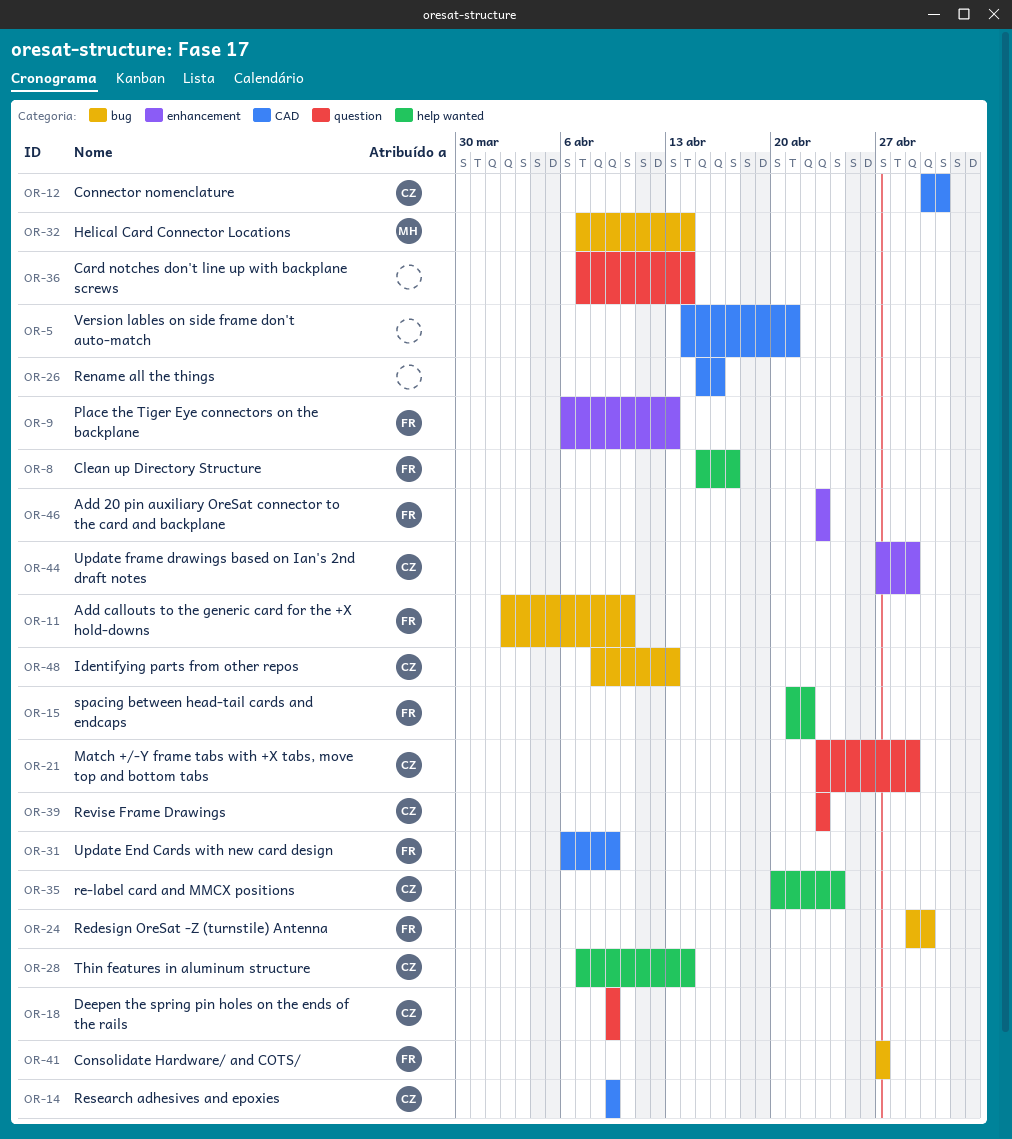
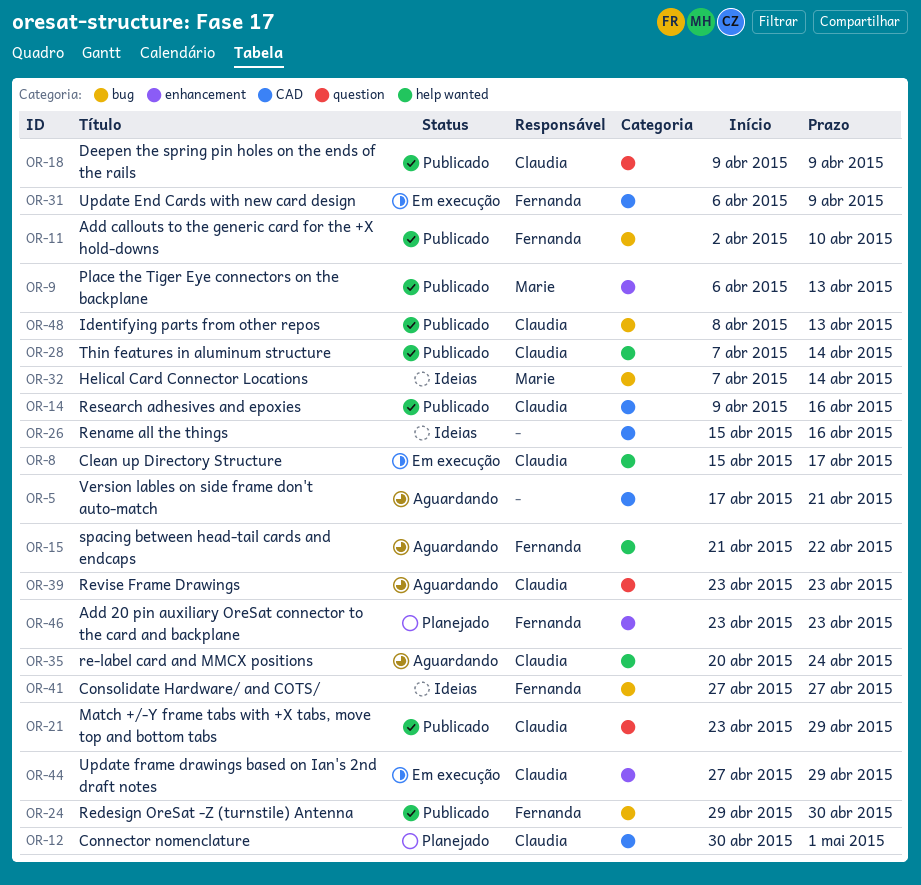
OR-5, start: Apr 14 -> Apr 17
OR-8, owner: Fernanda -> Claudia
OR-9, owner: Fernanda -> Marie
OR-14, due: Apr 9 -> Apr 16
OR-36: present -> none

